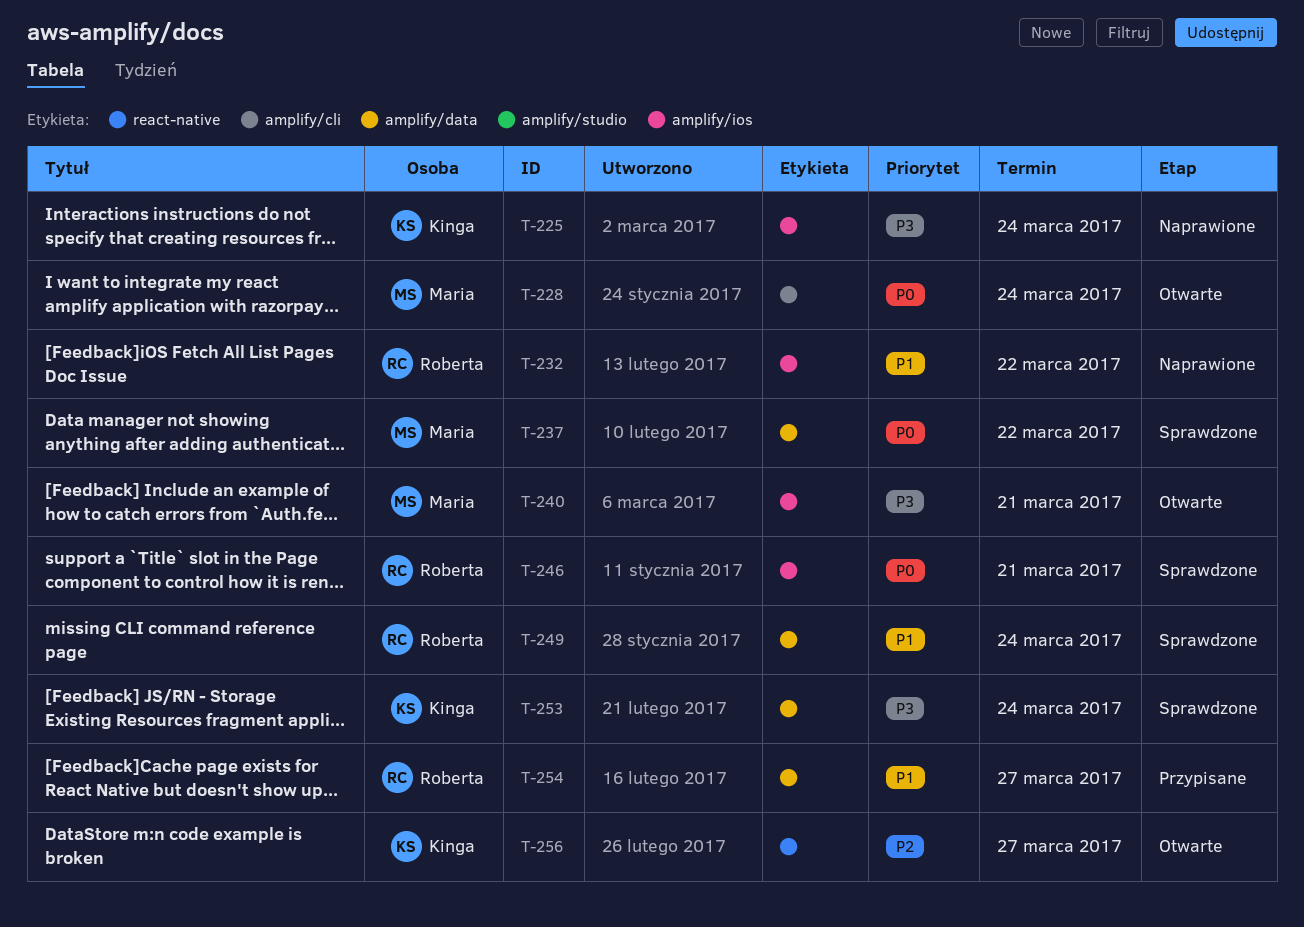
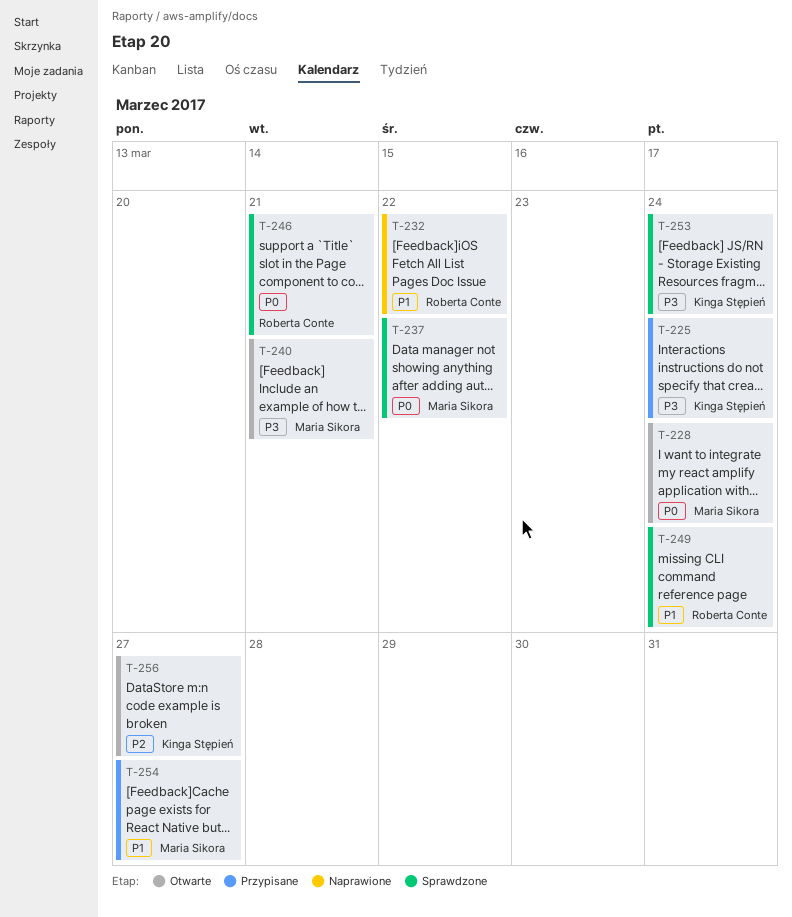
T-225, status: Naprawione -> Przypisane
T-254, owner: Roberta Conte -> Maria Sikora

